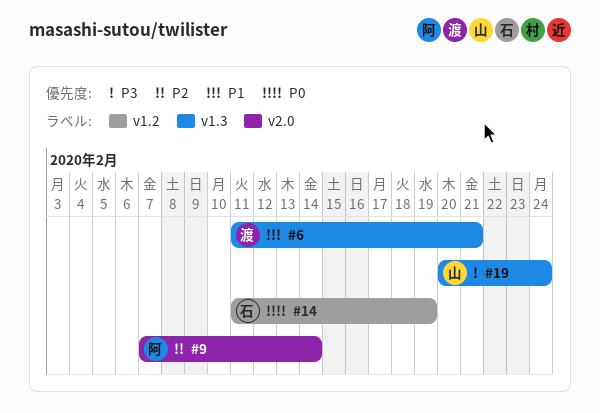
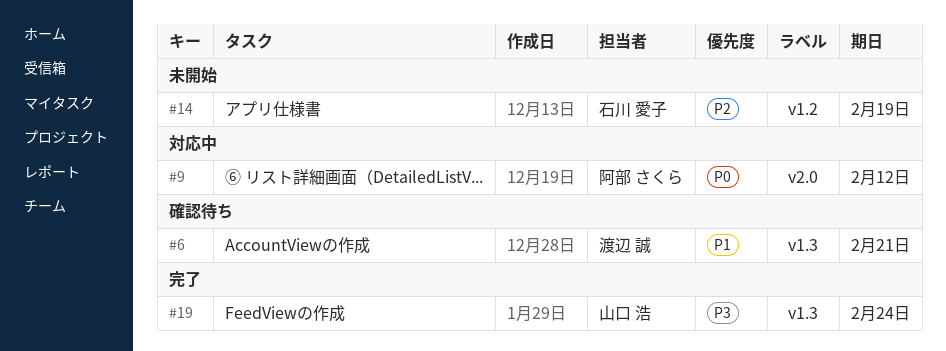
#9, priority: P2 -> P0
#9, due: Feb 14 -> Feb 12
#14, priority: P0 -> P2

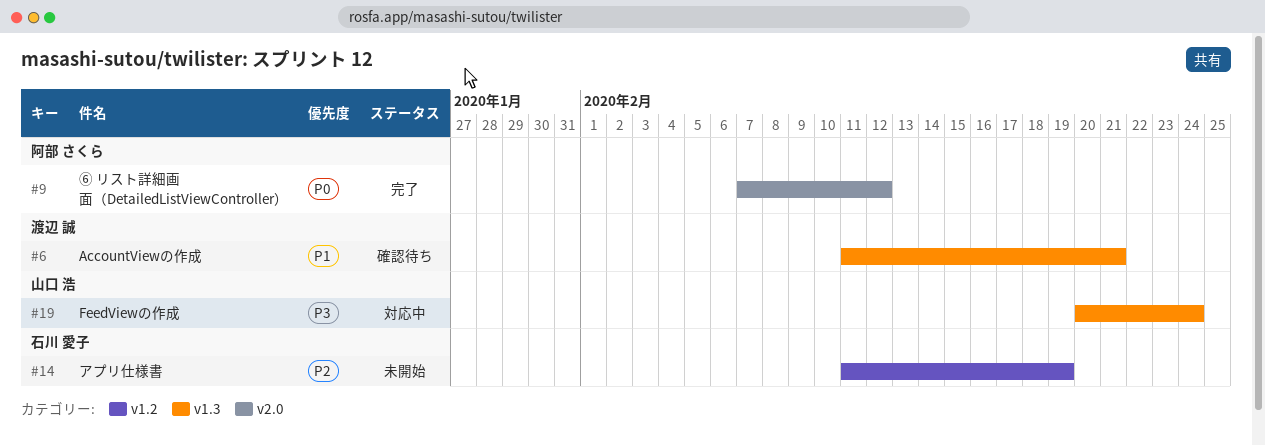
#9, status: 対応中 -> 完了
#19, status: 完了 -> 対応中

